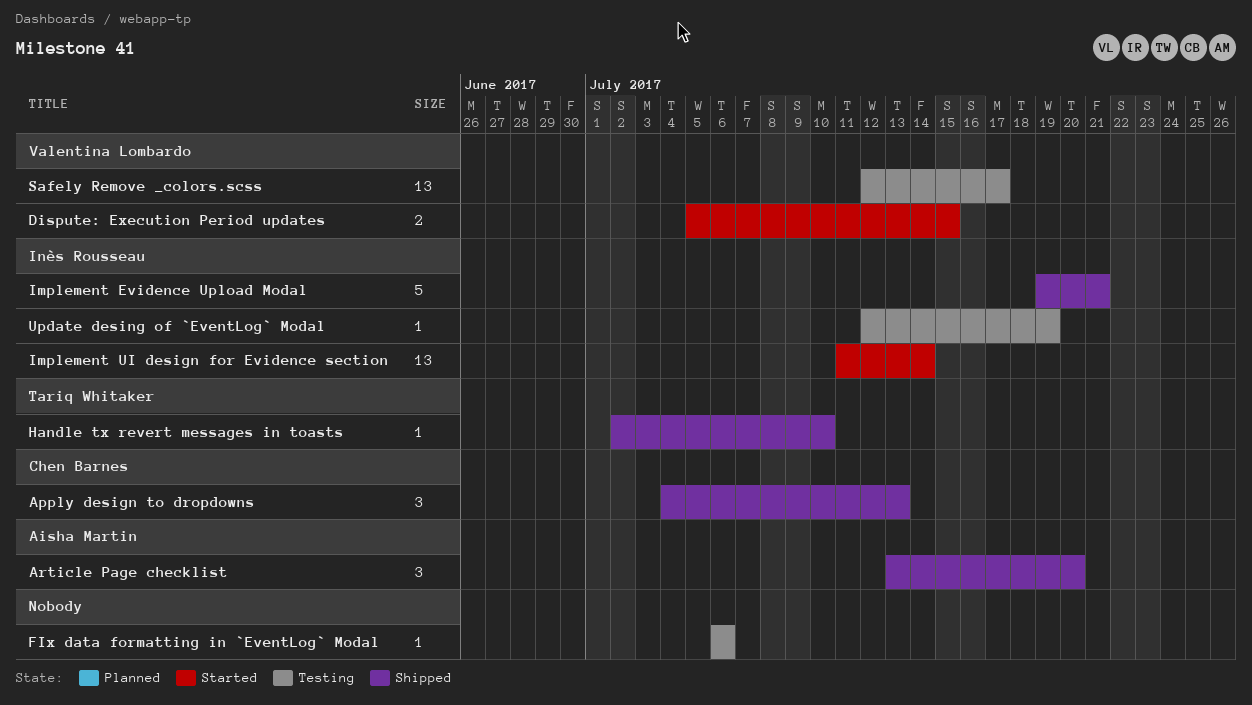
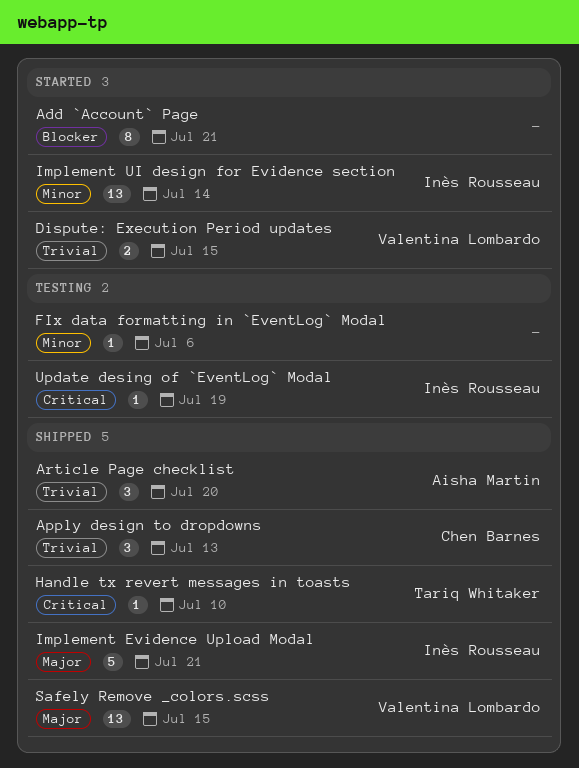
Add `Account` Page: none -> present
Safely Remove _colors.scss, status: Testing -> Shipped
Safely Remove _colors.scss, due: Jul 17 -> Jul 15

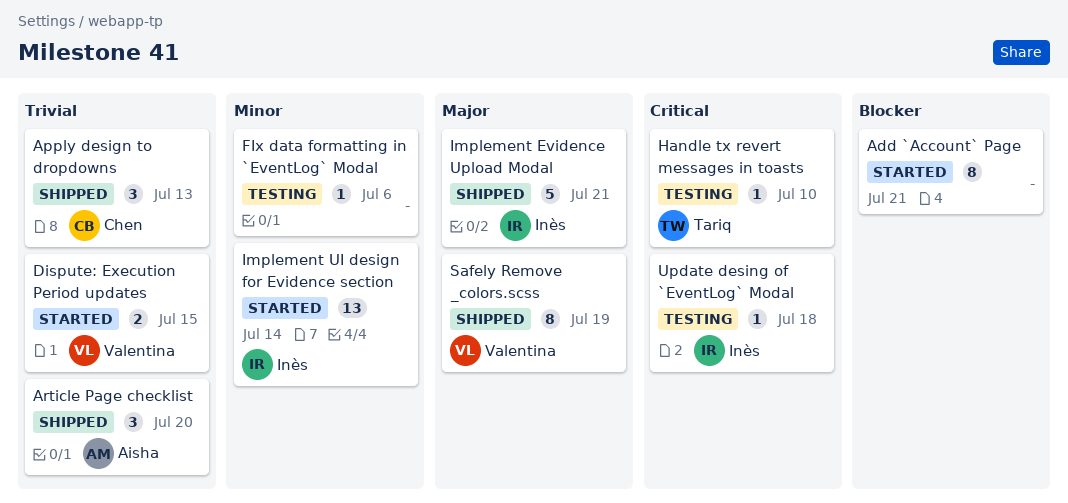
Handle tx revert messages in toasts, status: Shipped -> Testing
Safely Remove _colors.scss, estimate: 13 -> 8
Safely Remove _colors.scss, due: Jul 15 -> Jul 19
Update desing of `EventLog` Modal, due: Jul 19 -> Jul 18

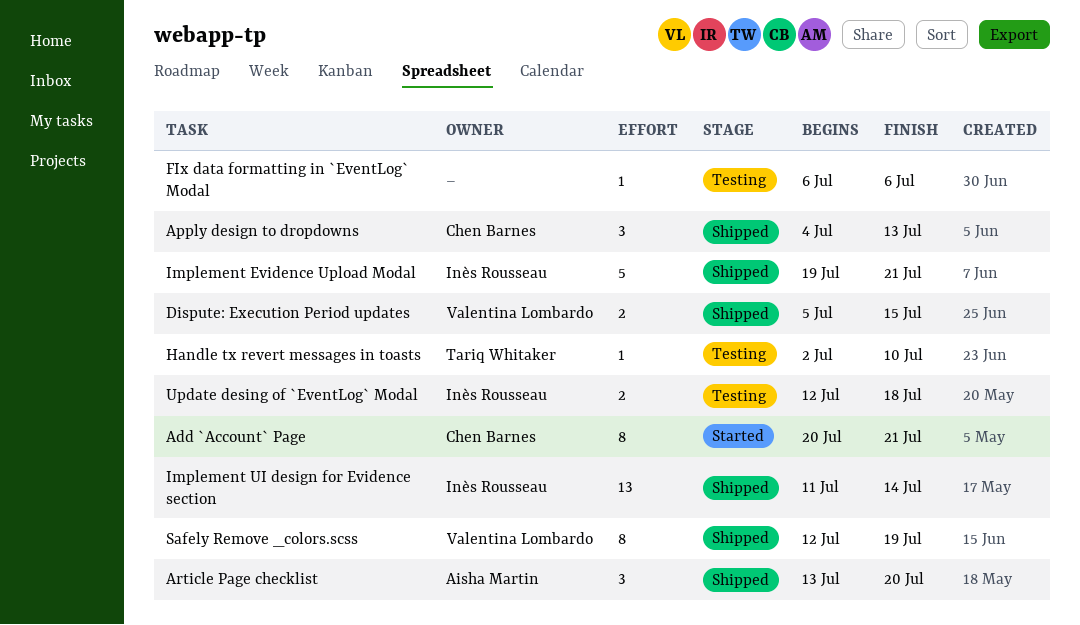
Add `Account` Page, owner: none -> Chen Barnes
Dispute: Execution Period updates, status: Started -> Shipped
Implement UI design for Evidence section, status: Started -> Shipped
Update desing of `EventLog` Modal, estimate: 1 -> 2

